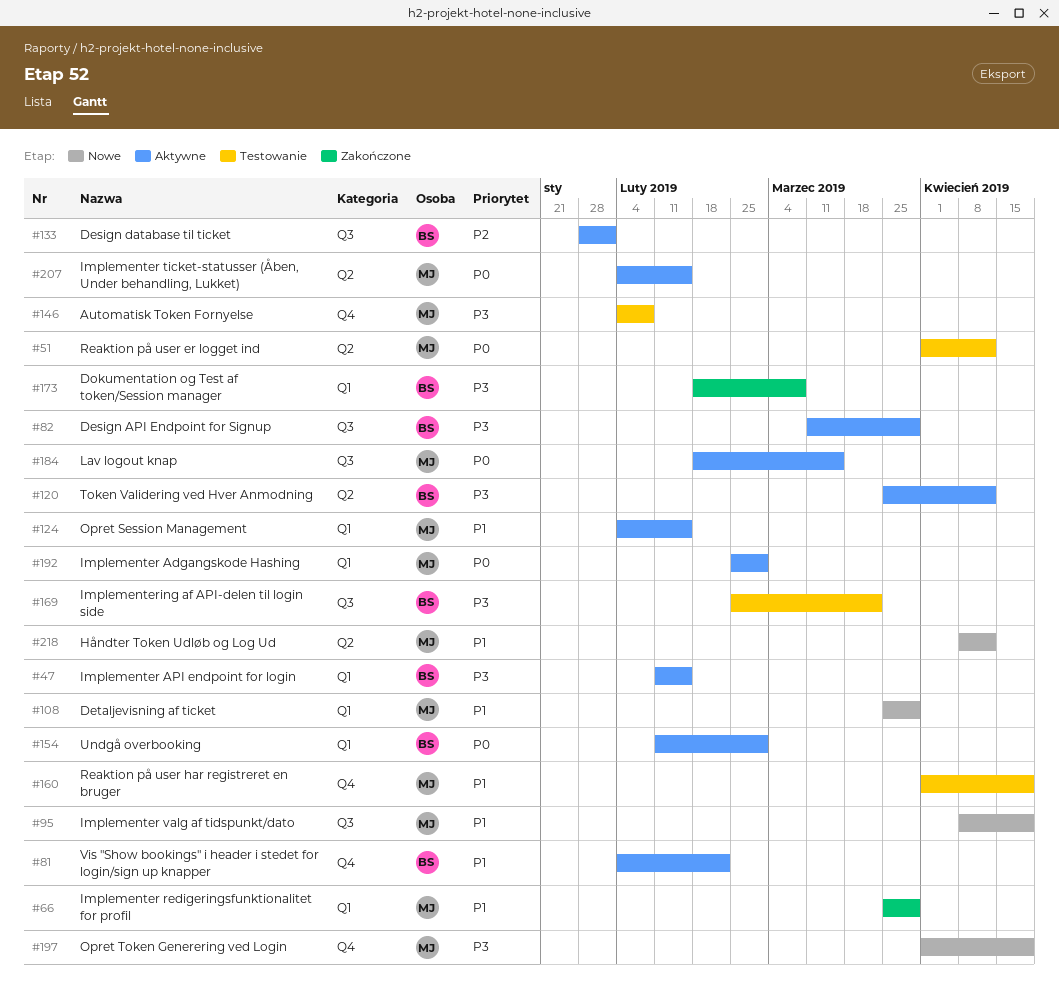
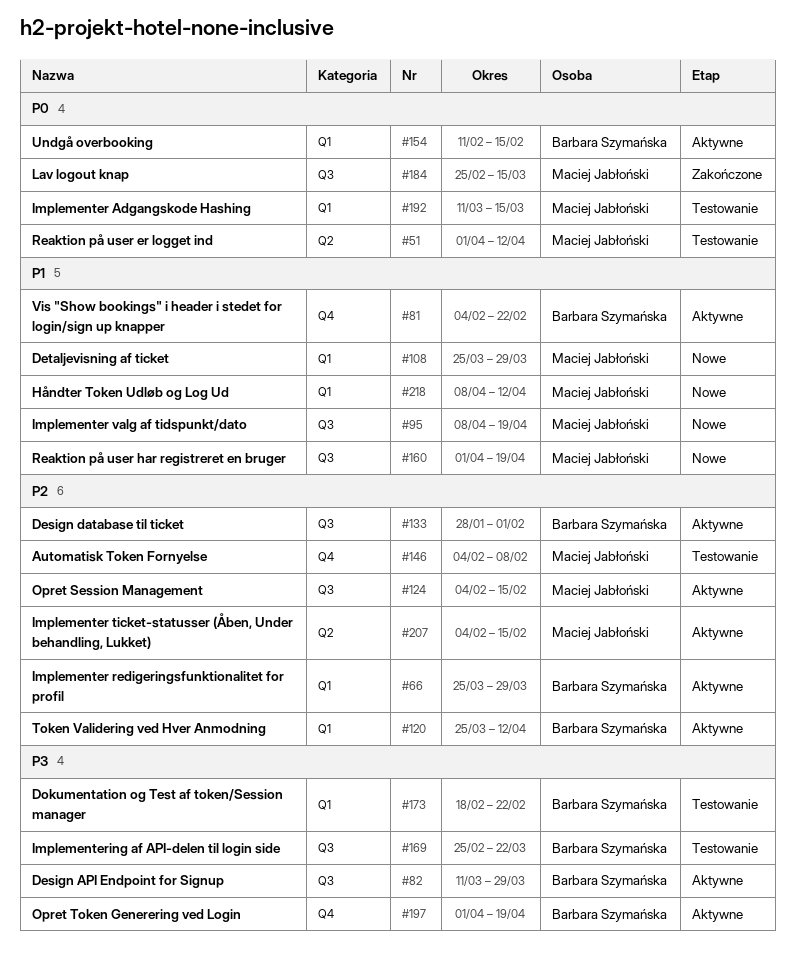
#47: present -> none
#66, status: Zakończone -> Aktywne
#66, owner: Maciej Jabłoński -> Barbara Szymańska
#66, priority: P1 -> P2
#120, priority: P3 -> P2
#120, label: Q2 -> Q1
#124, priority: P1 -> P2
#124, label: Q1 -> Q3
#146, priority: P3 -> P2
#154, due: Mar 1 -> Feb 15
#160, status: Testowanie -> Nowe
#160, label: Q4 -> Q3
#173, status: Zakończone -> Testowanie
#173, due: Mar 8 -> Feb 22
#184, status: Aktywne -> Zakończone
#184, start: Feb 18 -> Feb 25
#192, status: Aktywne -> Testowanie
#192, start: Feb 25 -> Mar 11
#192, due: Mar 1 -> Mar 15
#197, status: Nowe -> Aktywne
#197, owner: Maciej Jabłoński -> Barbara Szymańska
#207, priority: P0 -> P2
#218, label: Q2 -> Q1

